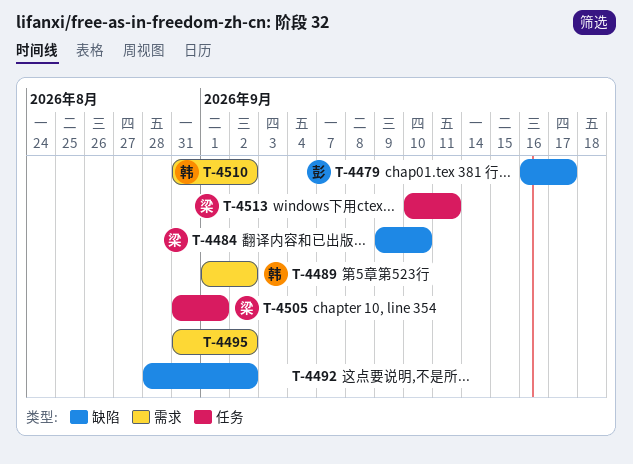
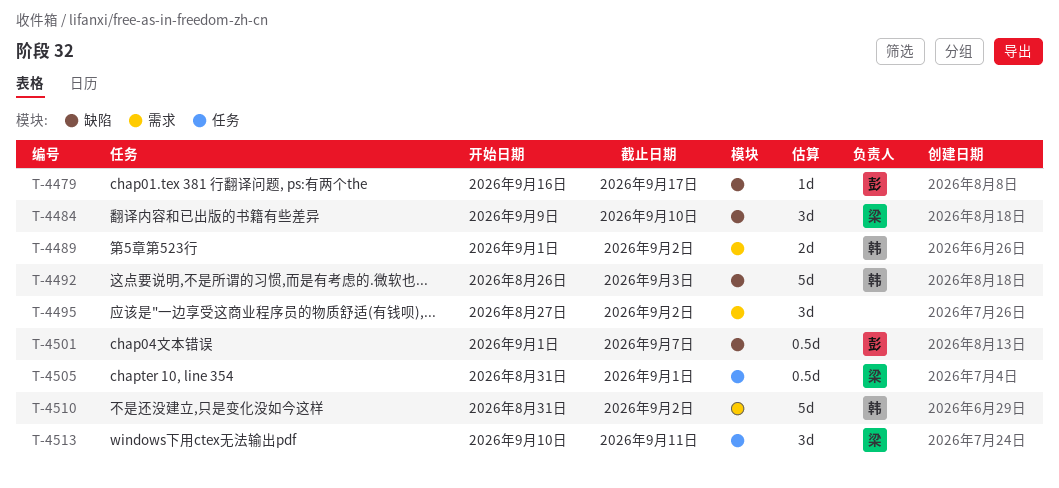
T-4492, owner: none -> 韩
T-4492, start: Aug 28 -> Aug 26
T-4492, due: Sep 2 -> Sep 3
T-4495, start: Aug 31 -> Aug 27
T-4501: none -> present

